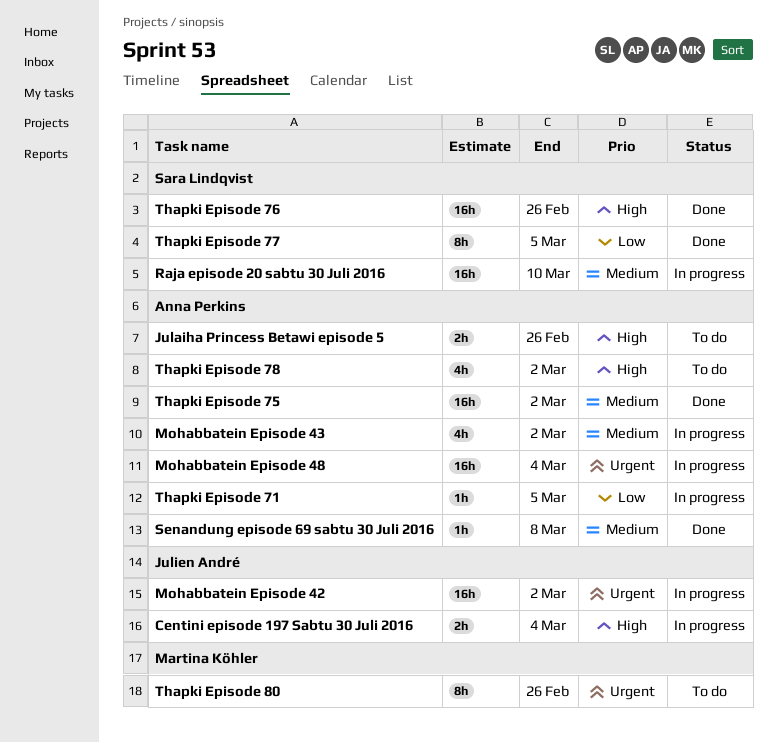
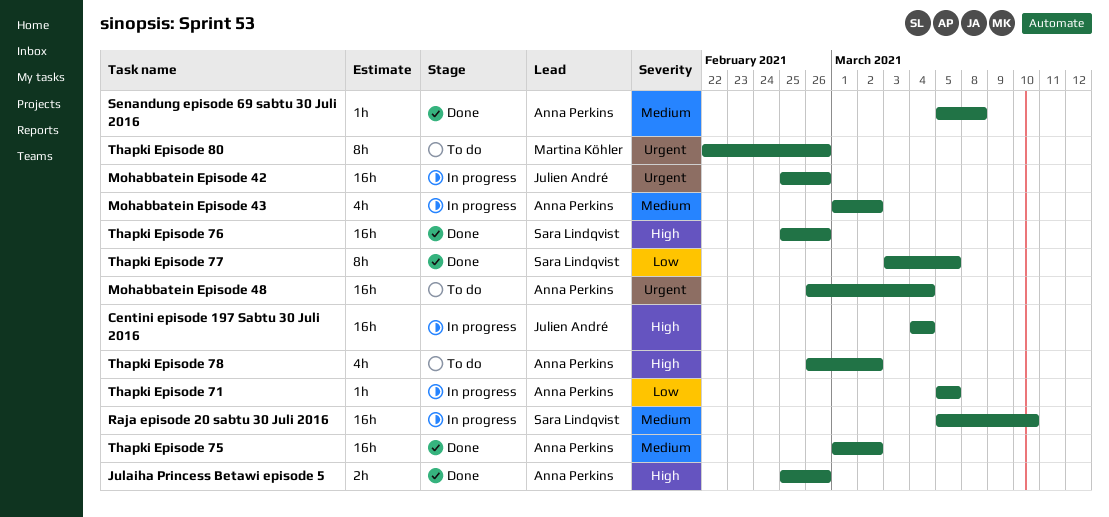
Centini episode 197 Sabtu 30 Juli 2016, estimate: 2h -> 16h
Julaiha Princess Betawi episode 5, status: To do -> Done
Mohabbatein Episode 42, due: Mar 2 -> Feb 26
Mohabbatein Episode 48, status: In progress -> To do

